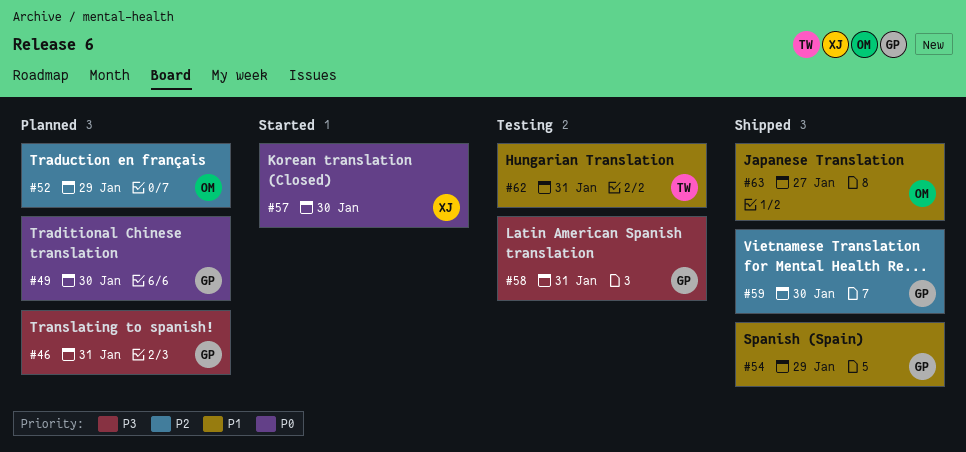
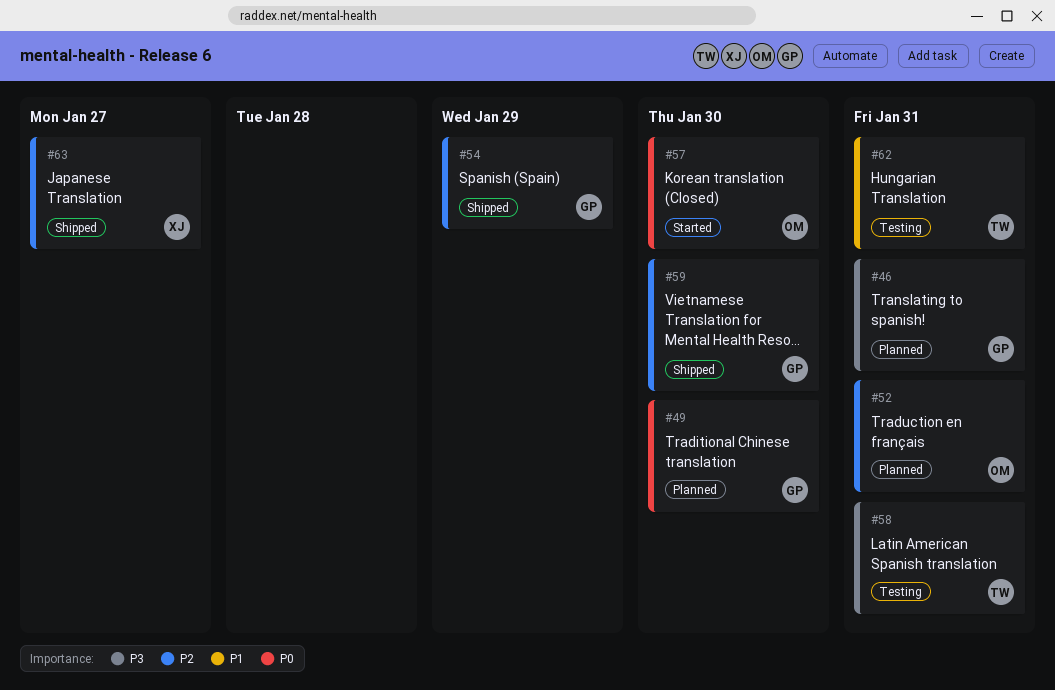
#52, due: Jan 29 -> Jan 31
#54, priority: P1 -> P2
#57, owner: XJ -> OM
#58, owner: GP -> TW
#63, owner: OM -> XJ
#63, priority: P1 -> P2

